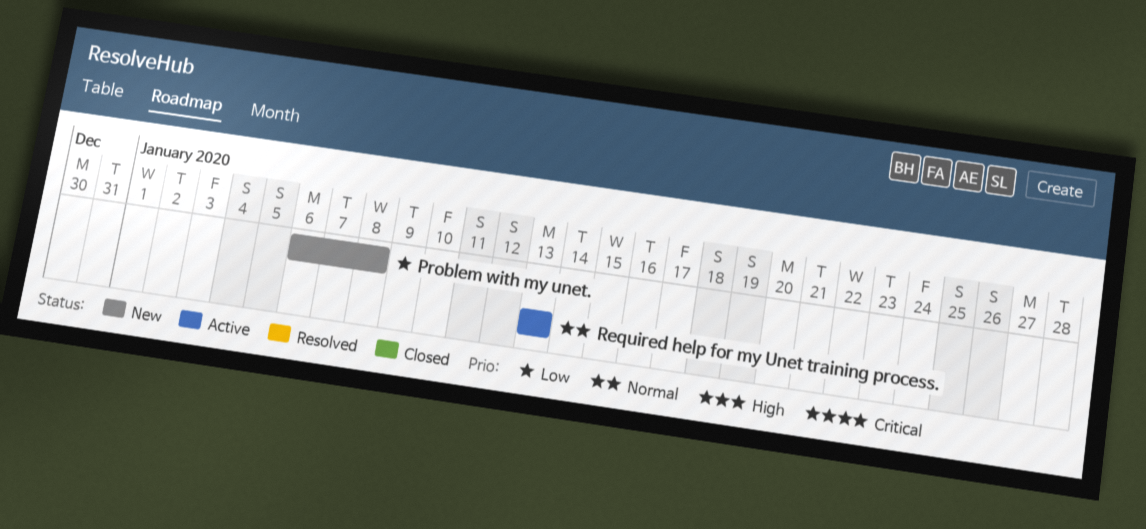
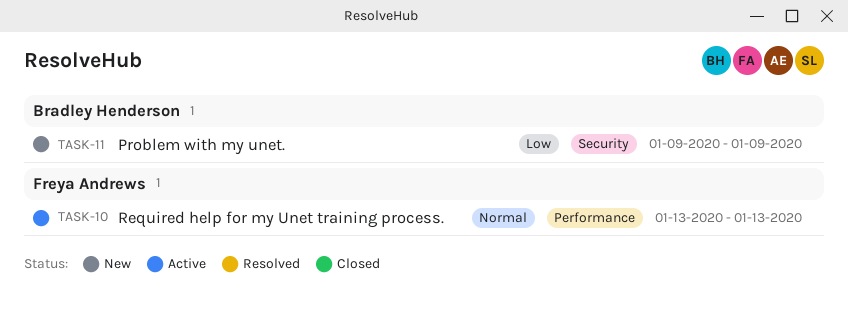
Problem with my unet., start: Jan 6 -> Jan 9
Problem with my unet., due: Jan 8 -> Jan 9

